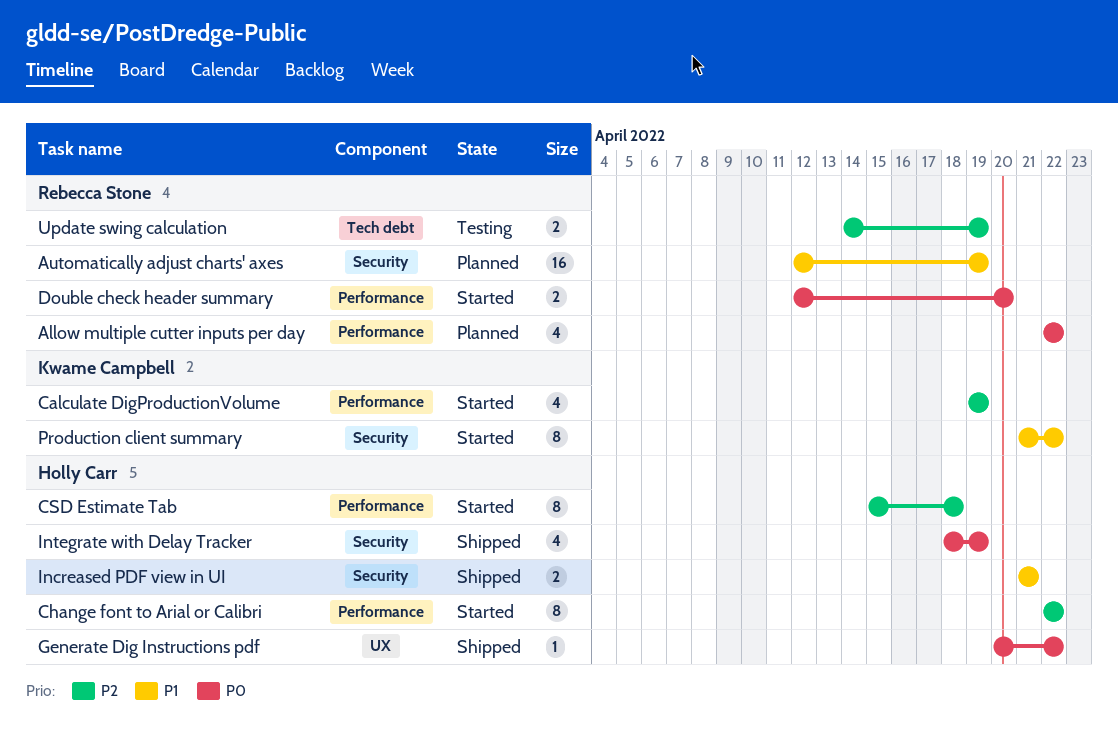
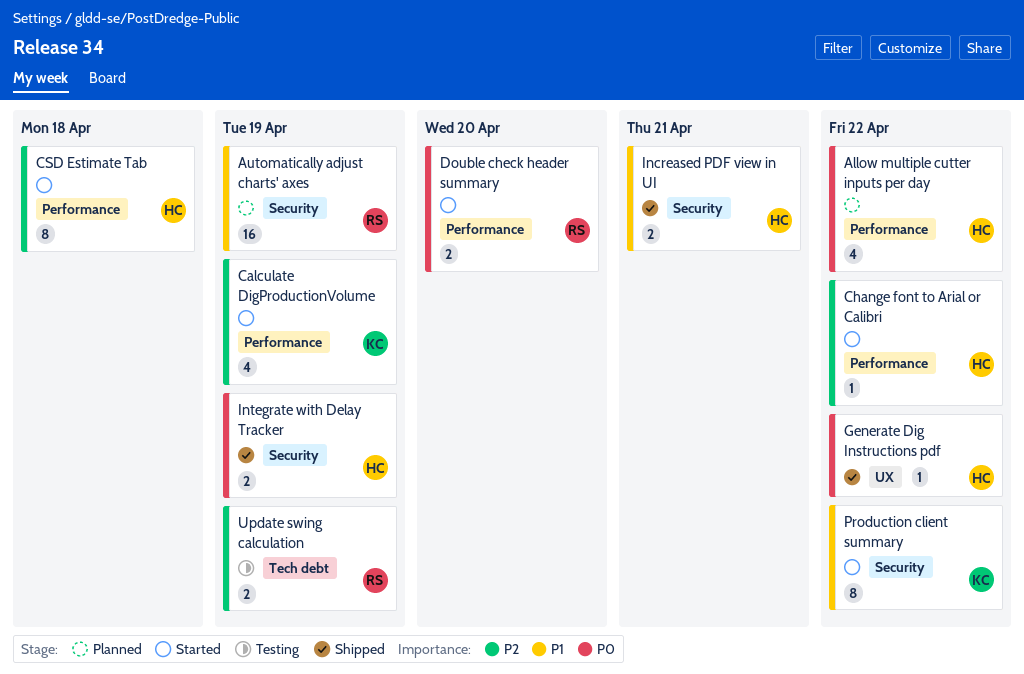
Allow multiple cutter inputs per day, owner: Rebecca Stone -> Holly Carr
Change font to Arial or Calibri, estimate: 8 -> 1
Integrate with Delay Tracker, estimate: 4 -> 2

